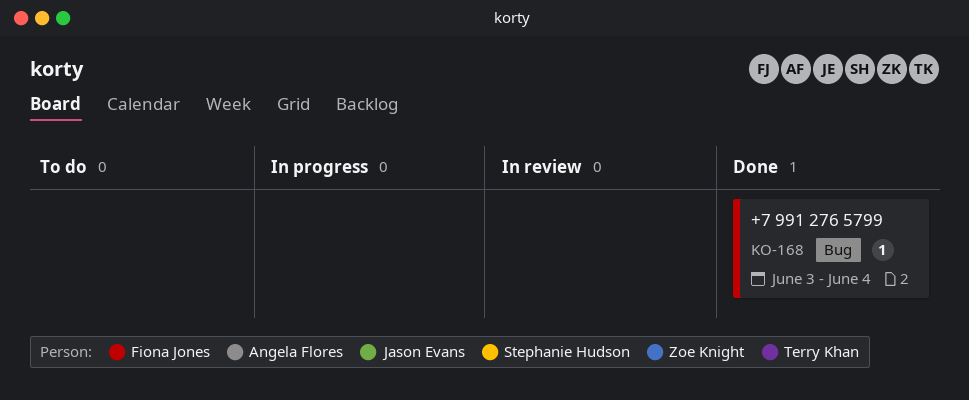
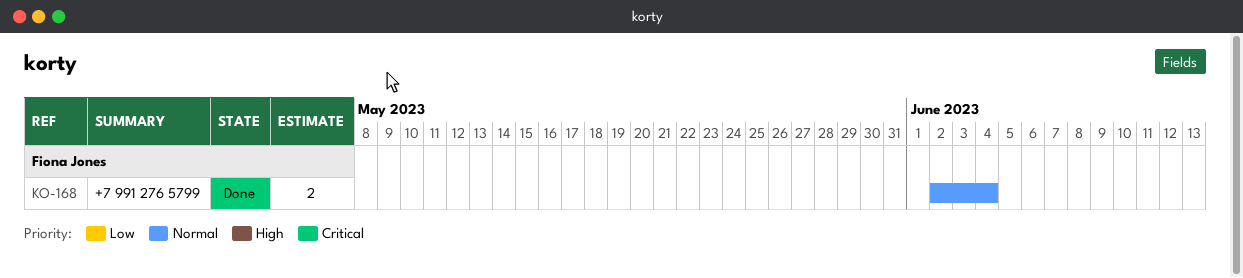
KO-168, estimate: 1 -> 2
KO-168, start: Jun 3 -> Jun 2

